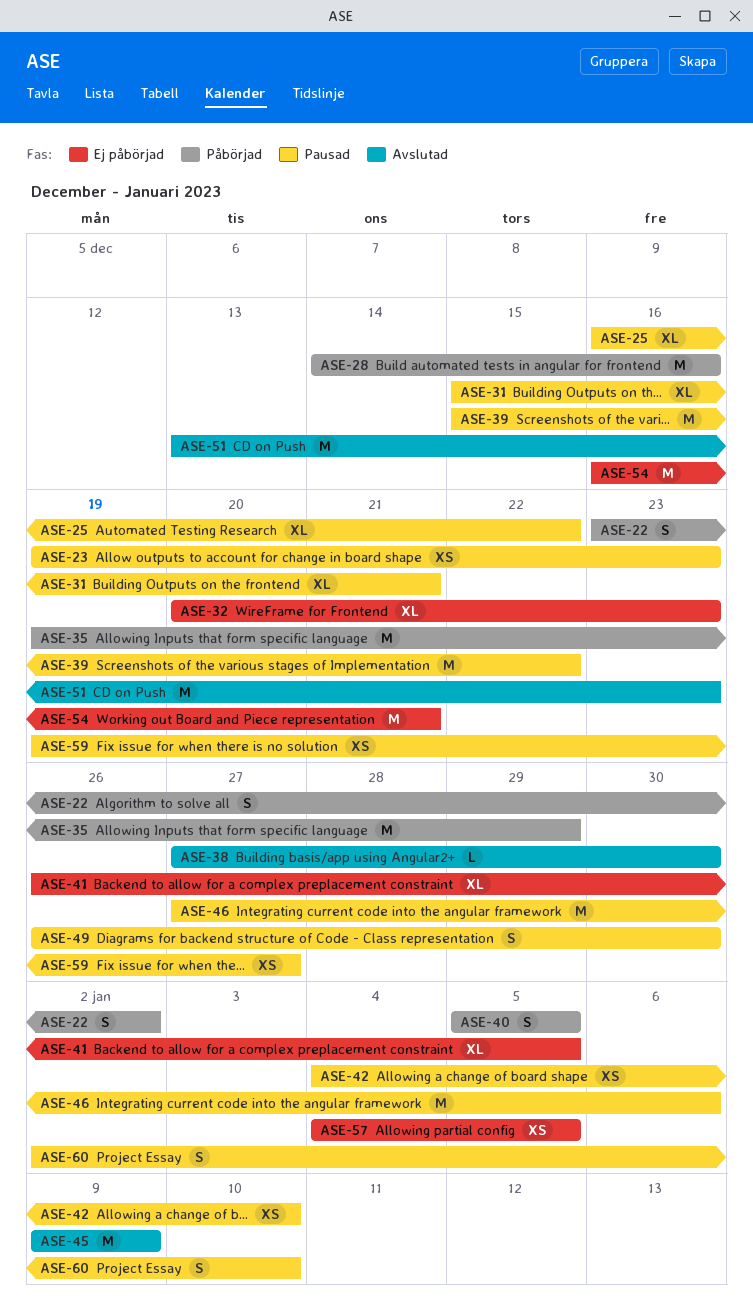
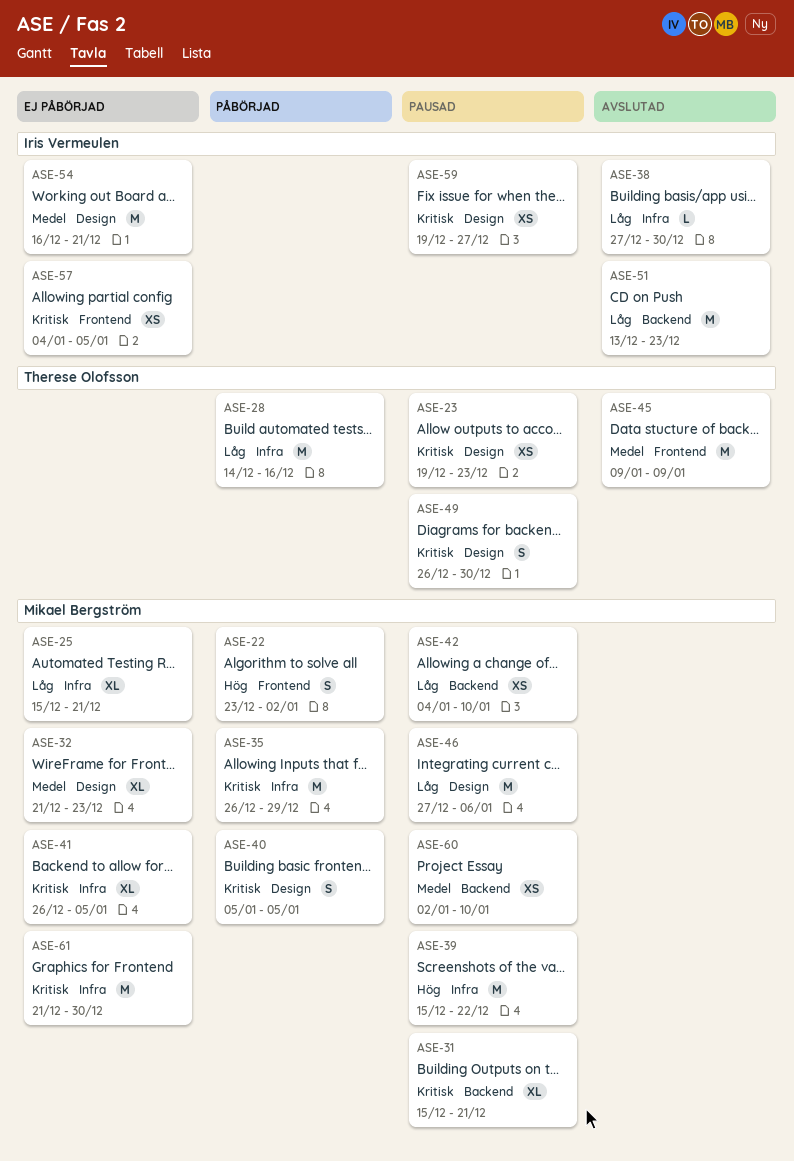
ASE-25, status: Pausad -> Ej påbörjad
ASE-25, start: Dec 16 -> Dec 15
ASE-25, due: Dec 22 -> Dec 21
ASE-32, start: Dec 20 -> Dec 21
ASE-35, start: Dec 19 -> Dec 26
ASE-60, estimate: S -> XS
ASE-61: none -> present

